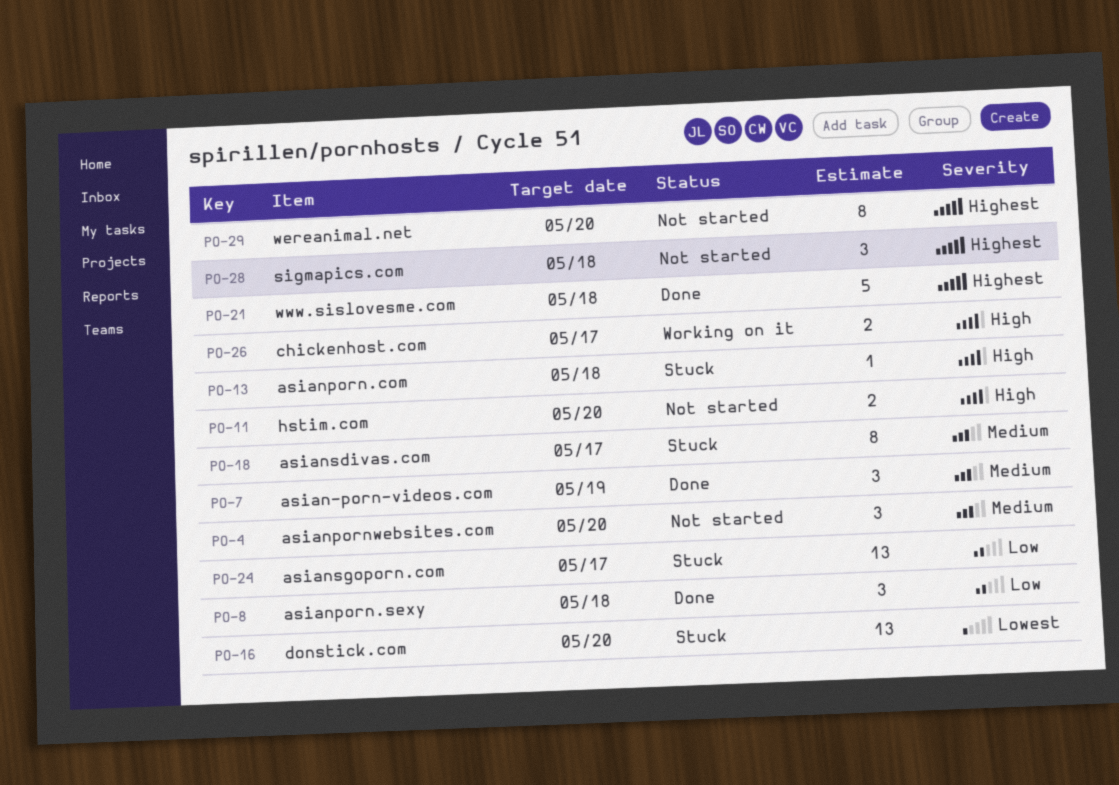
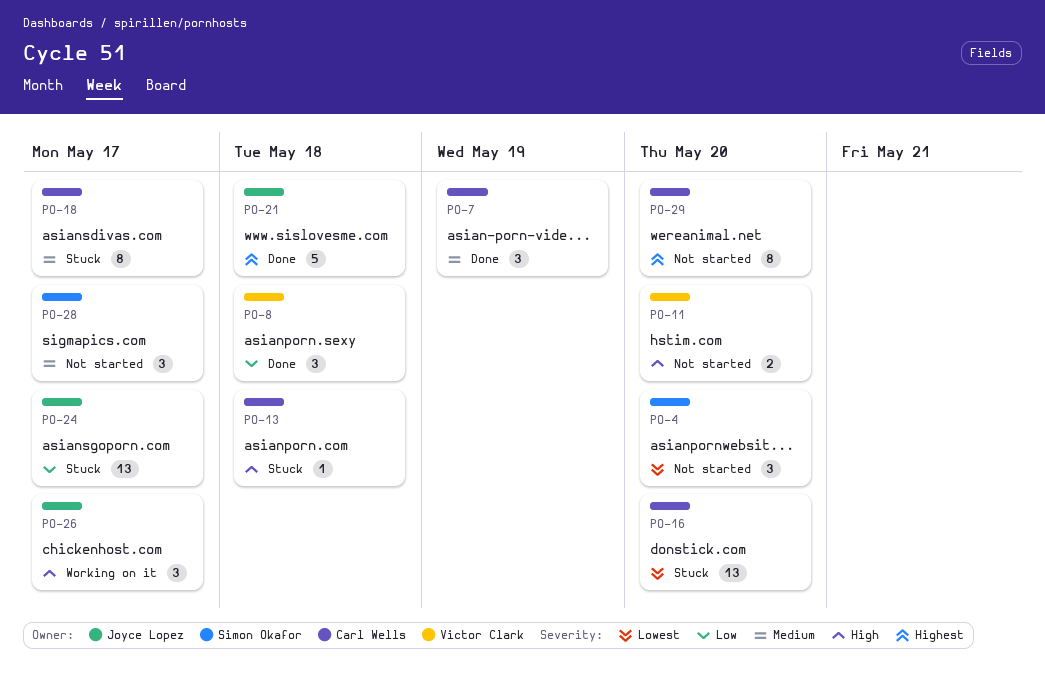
PO-4, priority: Medium -> Lowest
PO-26, estimate: 2 -> 3
PO-28, priority: Highest -> Medium
PO-28, due: May 18 -> May 17

